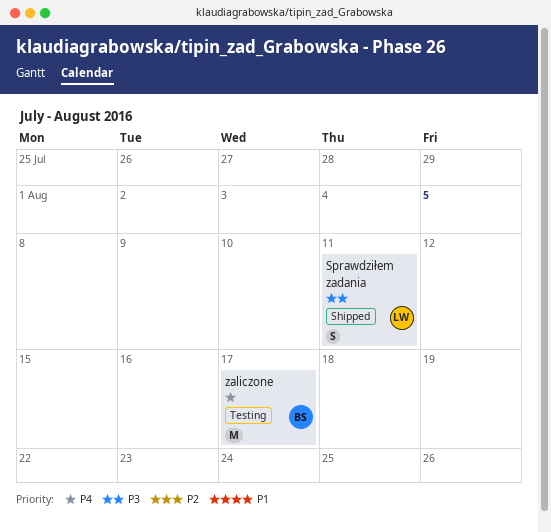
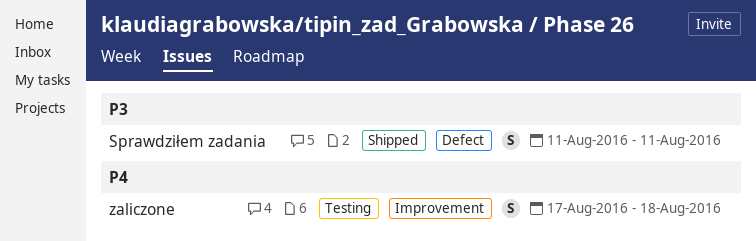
zaliczone, estimate: M -> S
zaliczone, due: Aug 17 -> Aug 18

